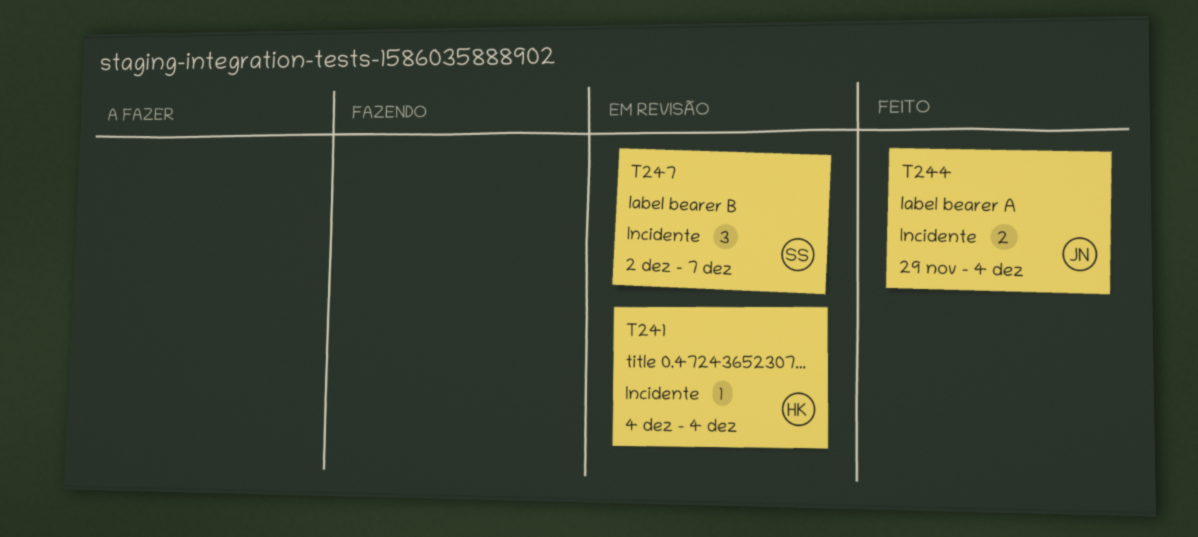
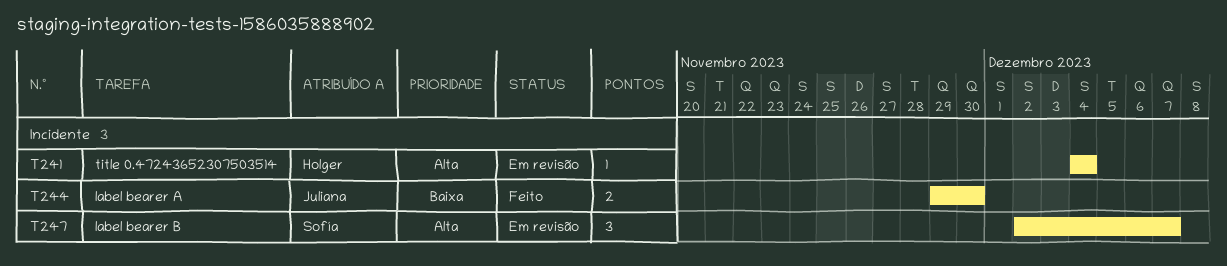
T244, due: Dec 4 -> Nov 30

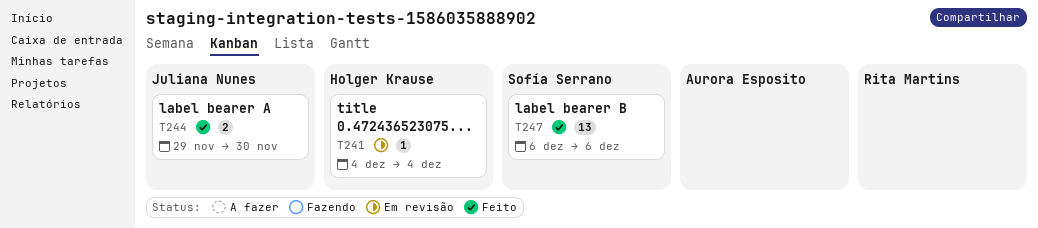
T247, status: Em revisão -> Feito
T247, estimate: 3 -> 13
T247, start: Dec 2 -> Dec 6
T247, due: Dec 7 -> Dec 6

